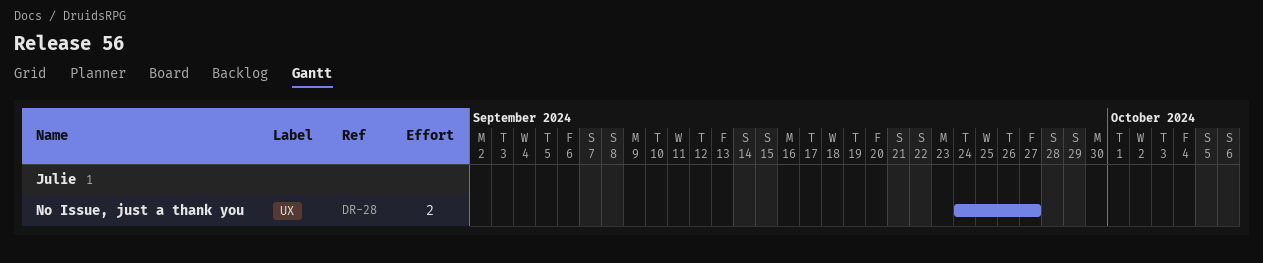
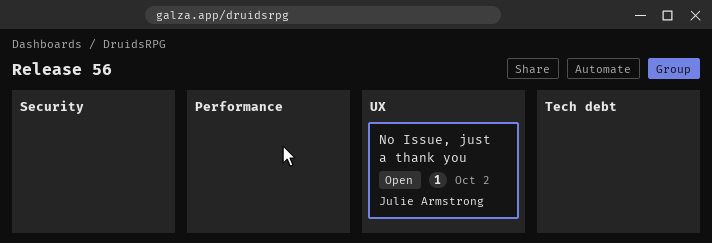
No Issue, just a thank you, estimate: 2 -> 1
No Issue, just a thank you, due: Sep 27 -> Oct 2

